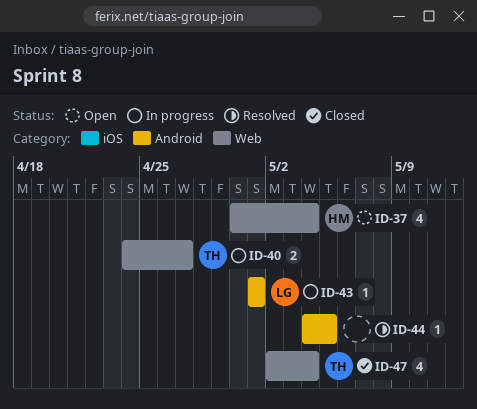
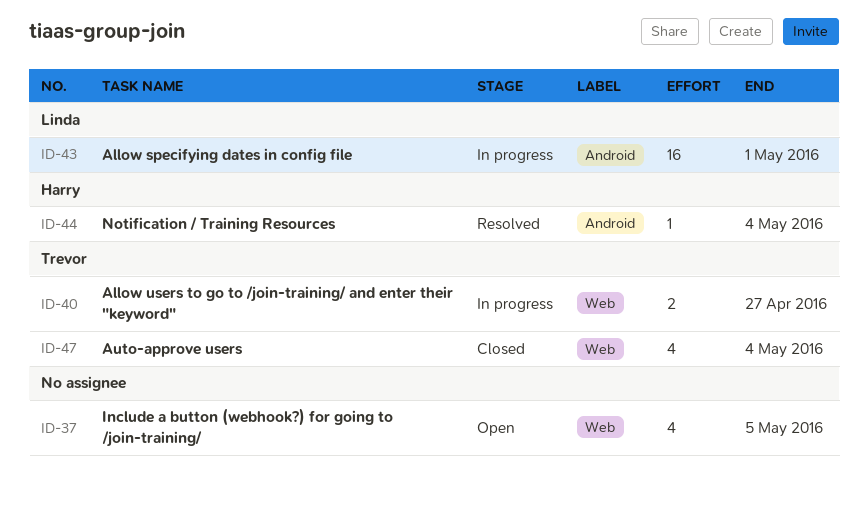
ID-37, owner: Harry -> none
ID-37, due: May 4 -> May 5
ID-43, estimate: 1 -> 16
ID-44, owner: none -> Harry
ID-44, due: May 5 -> May 4

